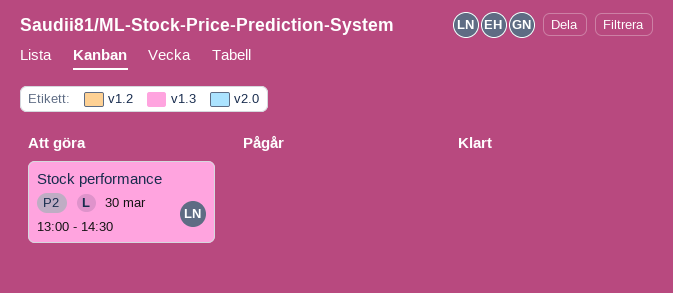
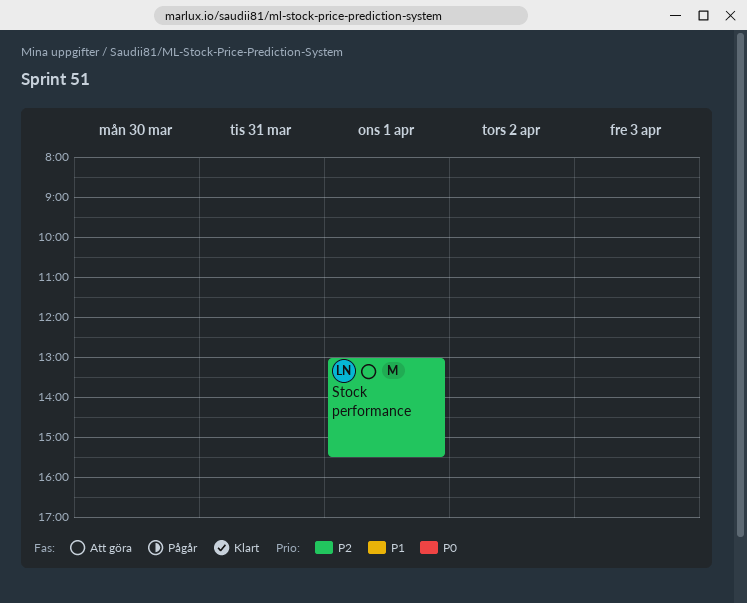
Stock performance, estimate: L -> M
Stock performance, day: Mar 30 -> Apr 1
Stock performance, ends: 14:30 -> 15:30

